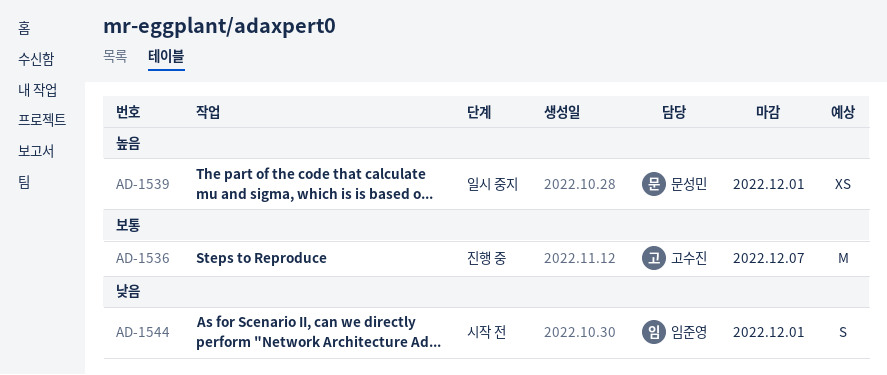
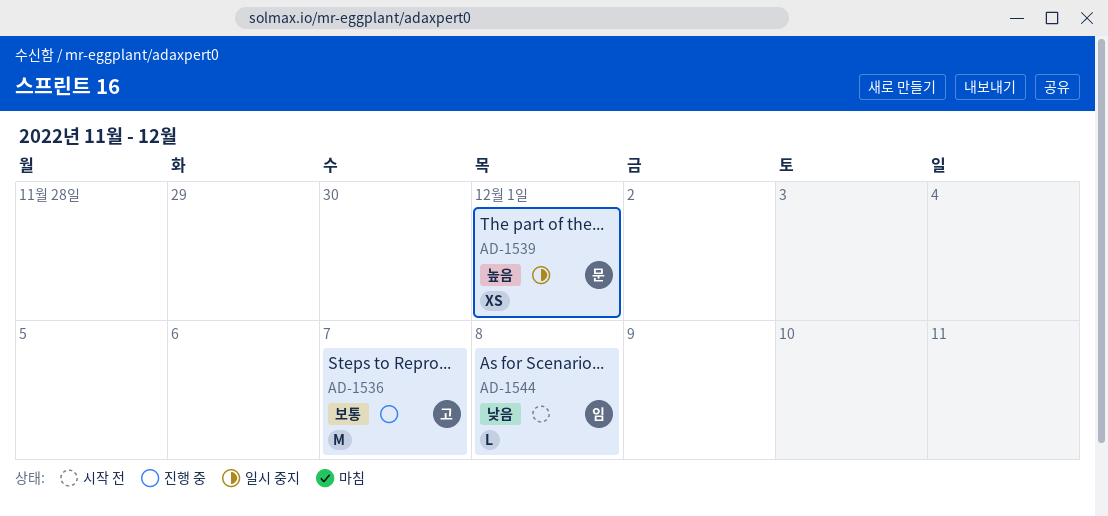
AD-1544, estimate: S -> L
AD-1544, due: Dec 1 -> Dec 8

